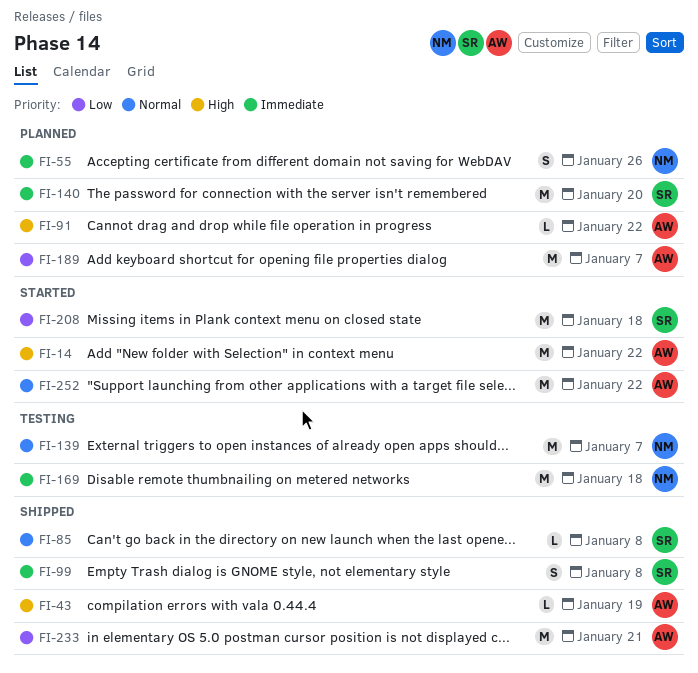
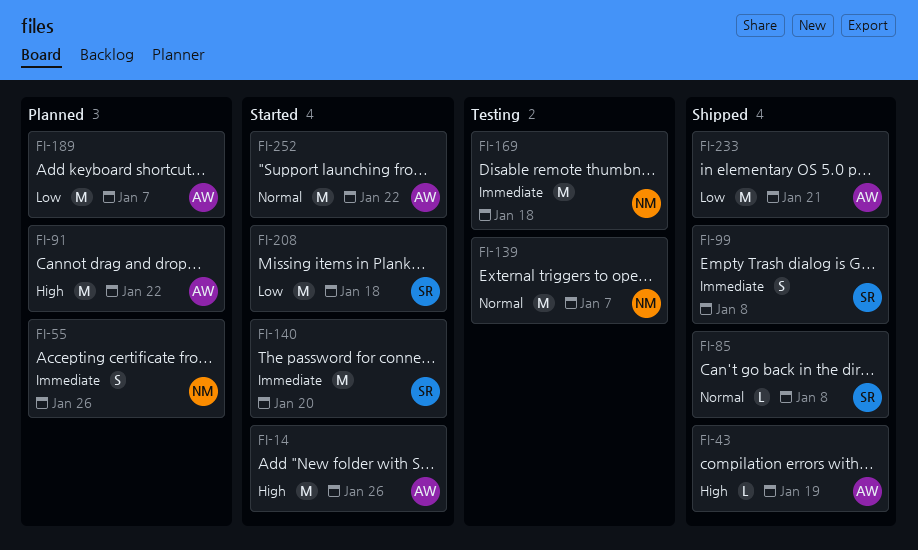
FI-14, due: Jan 22 -> Jan 26
FI-91, estimate: L -> M
FI-140, status: Planned -> Started

